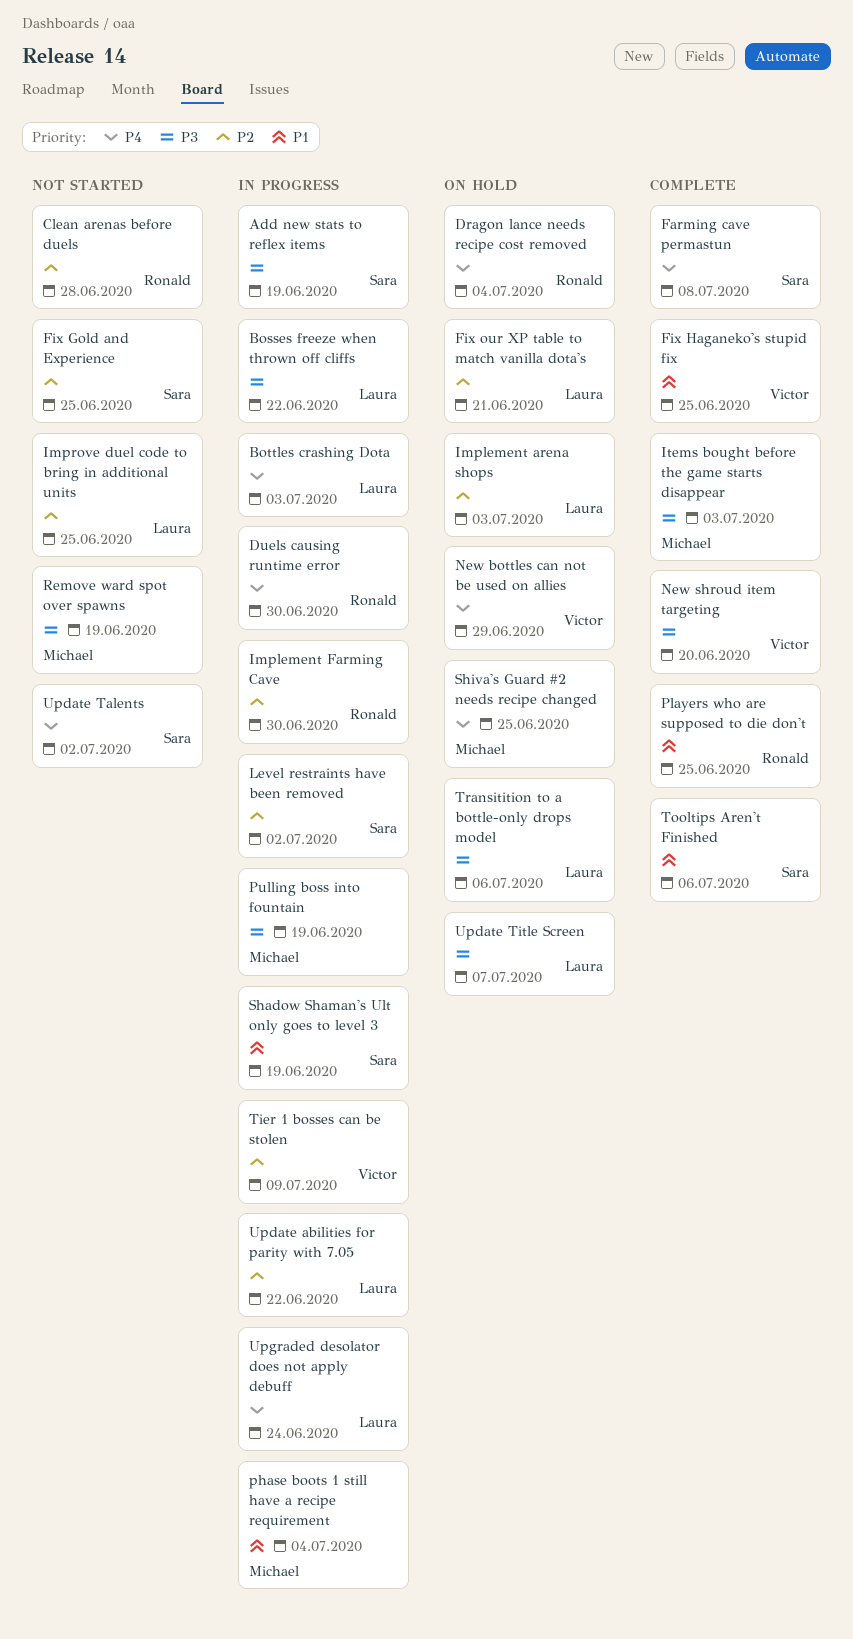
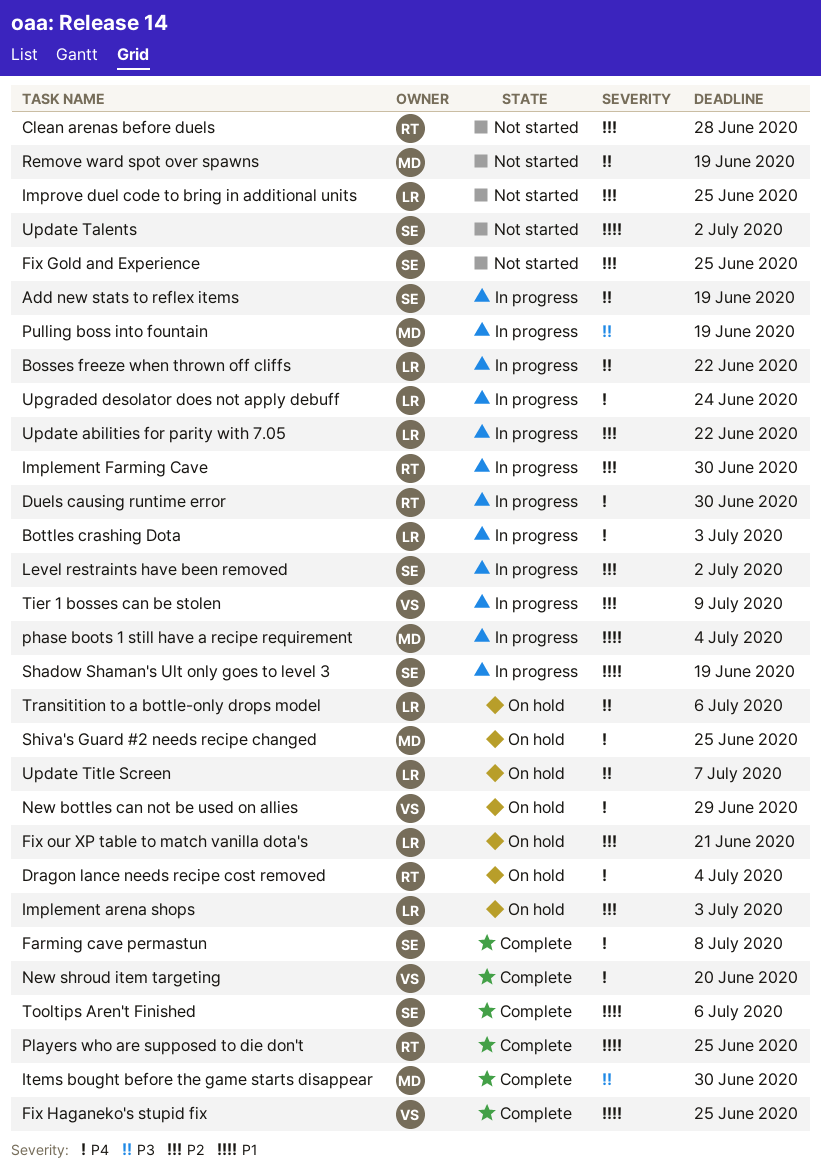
Items bought before the game starts disappear, due: Jul 3 -> Jun 30
New shroud item targeting, priority: P3 -> P4
Update Talents, priority: P4 -> P1

